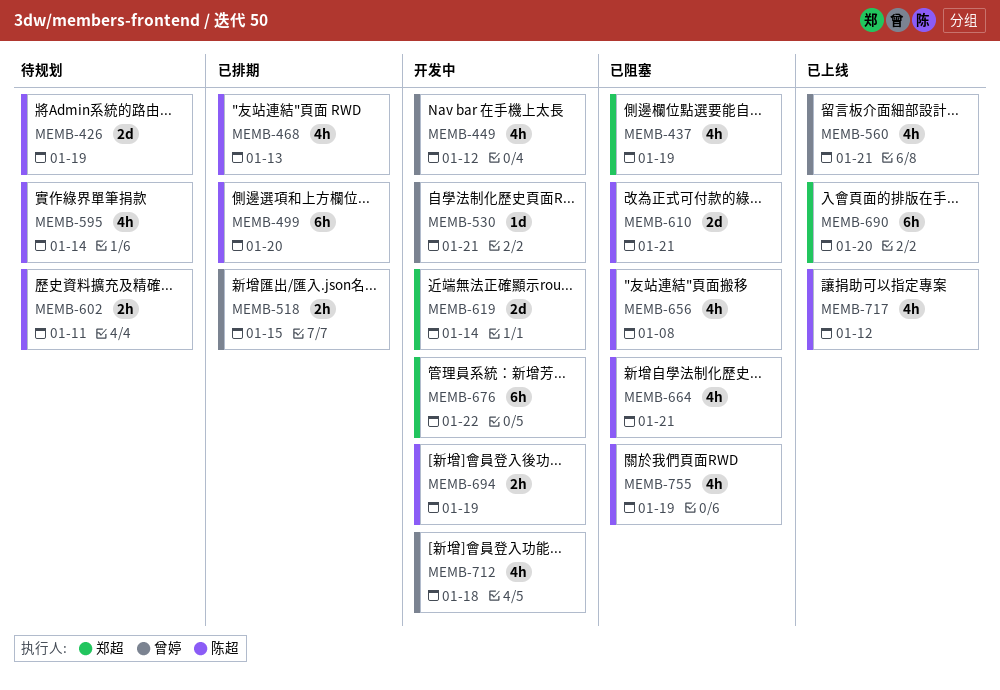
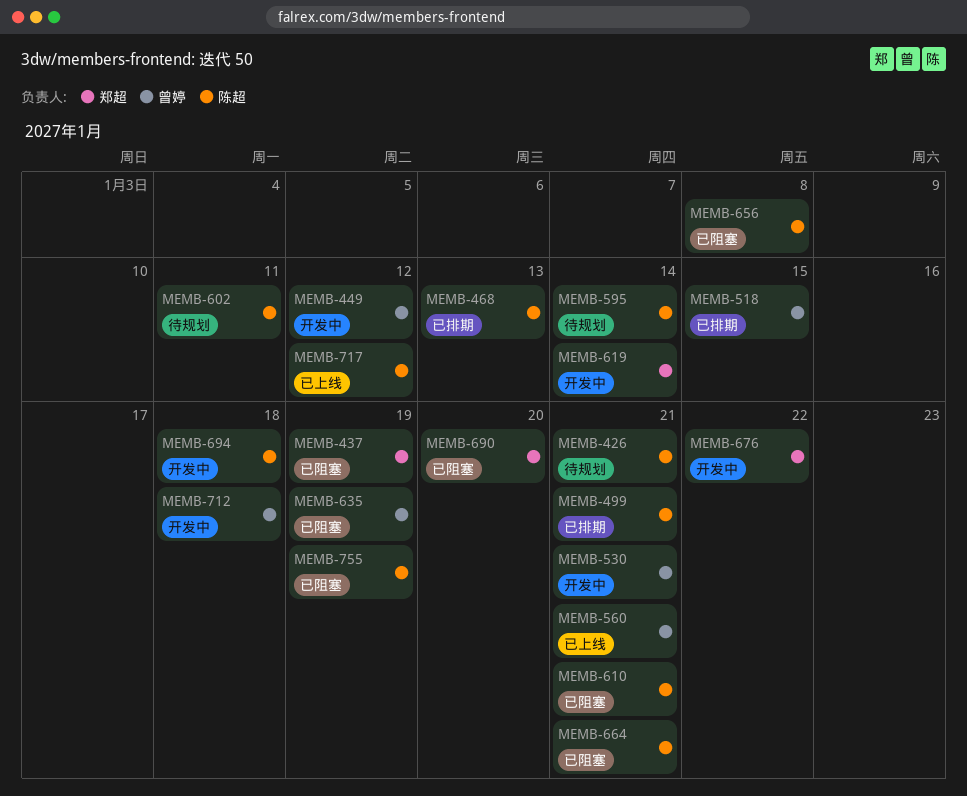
MEMB-426, due: Jan 19 -> Jan 21
MEMB-499, due: Jan 20 -> Jan 21
MEMB-635: none -> present
MEMB-690, status: 已上线 -> 已阻塞
MEMB-694, due: Jan 19 -> Jan 18

